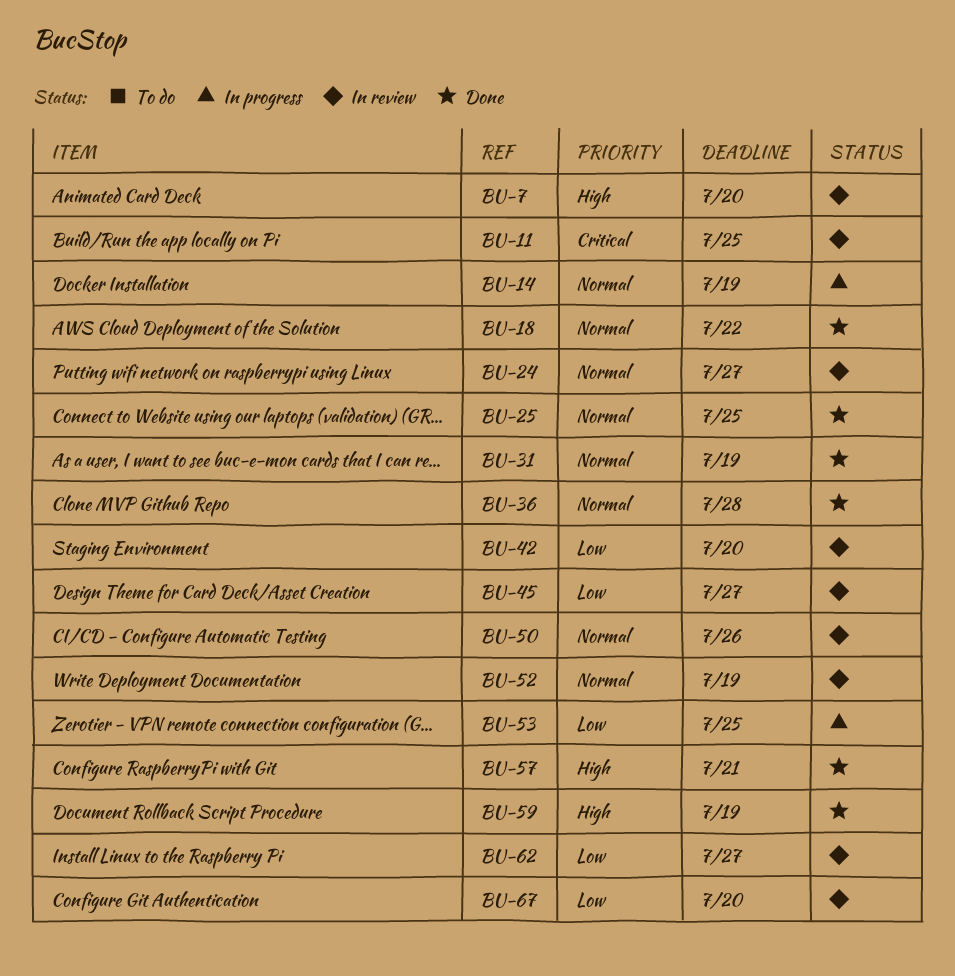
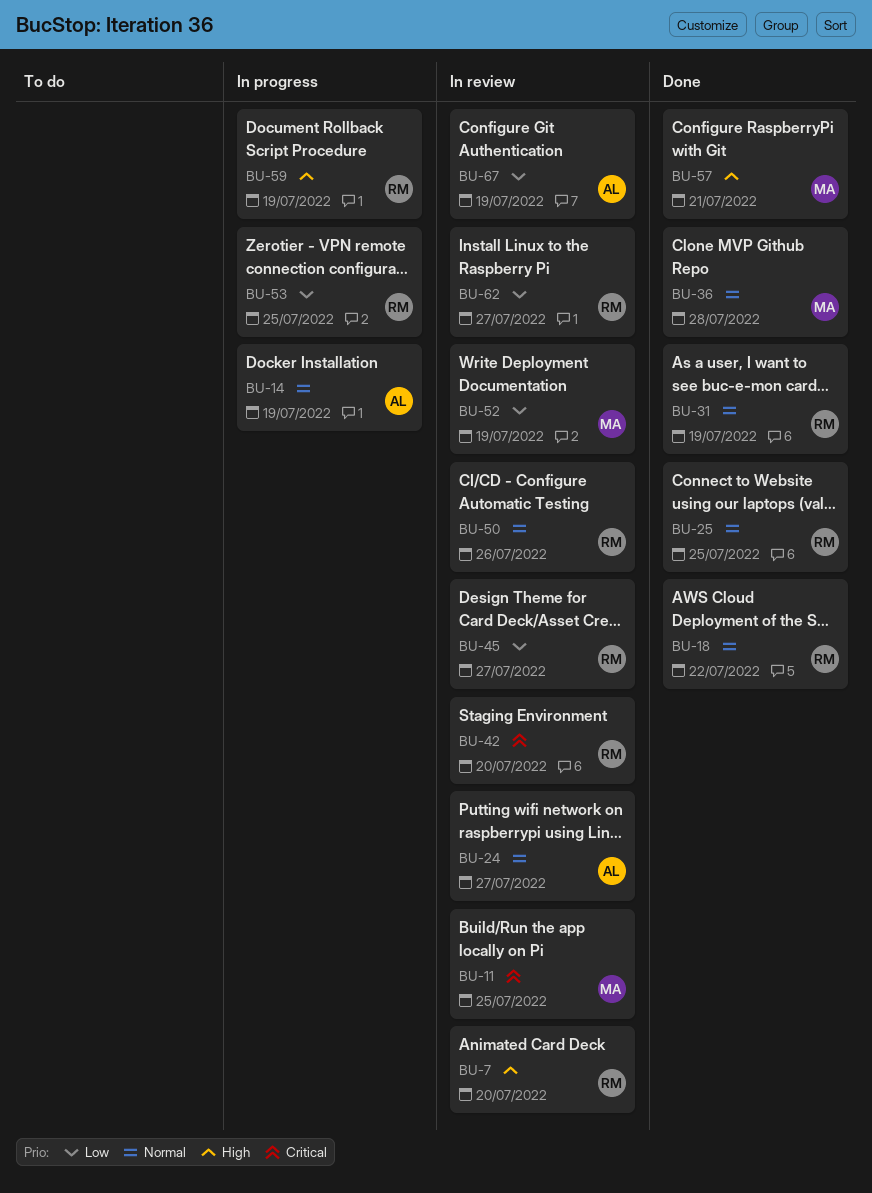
BU-42, priority: Low -> Critical
BU-52, priority: Normal -> Low
BU-59, status: Done -> In progress
BU-67, due: Jul 20 -> Jul 19

